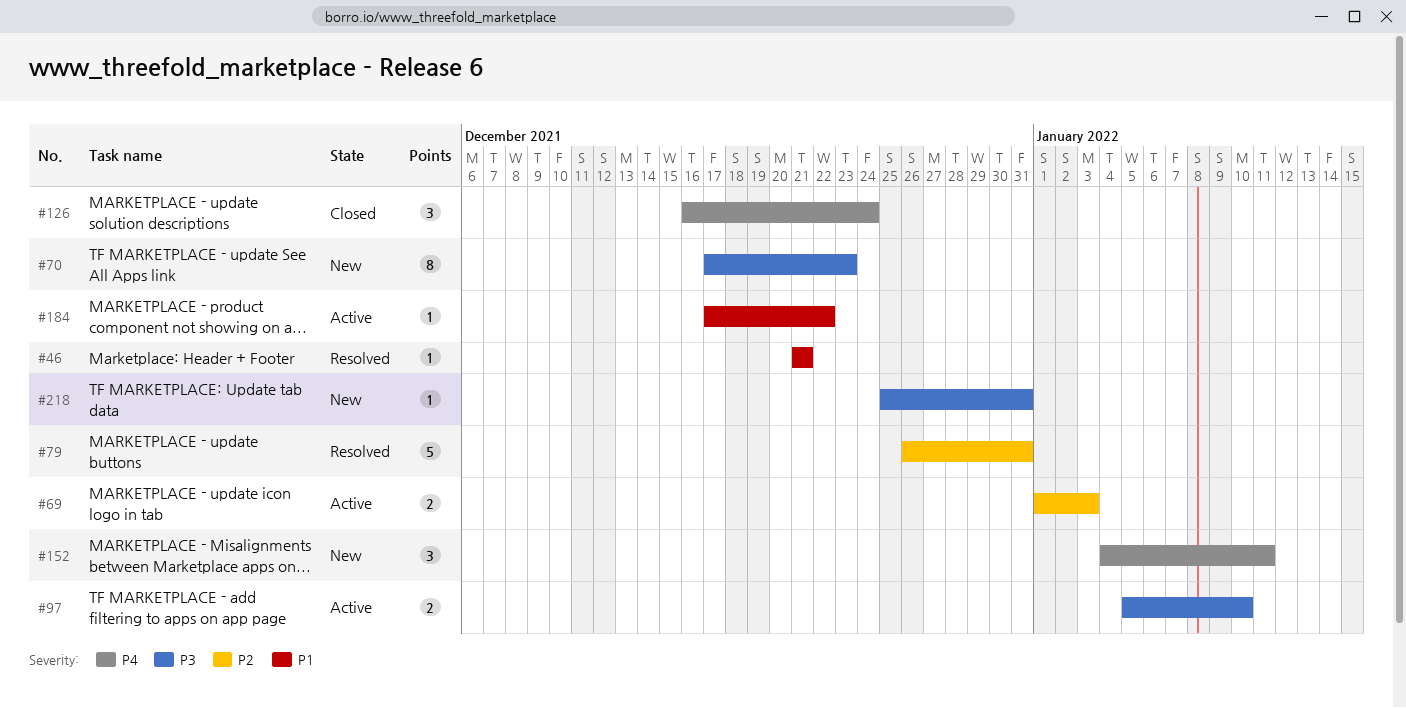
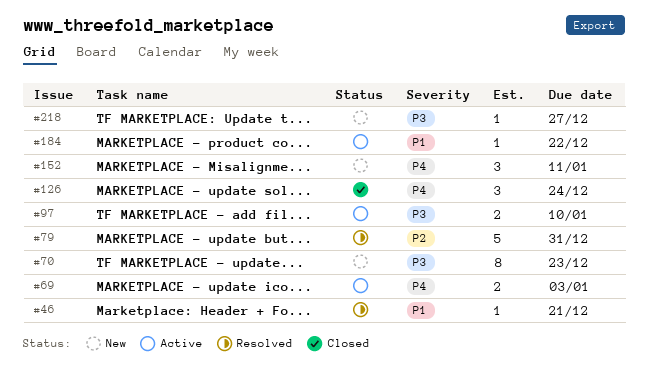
#69, priority: P2 -> P4
#218, due: Dec 31 -> Dec 27

